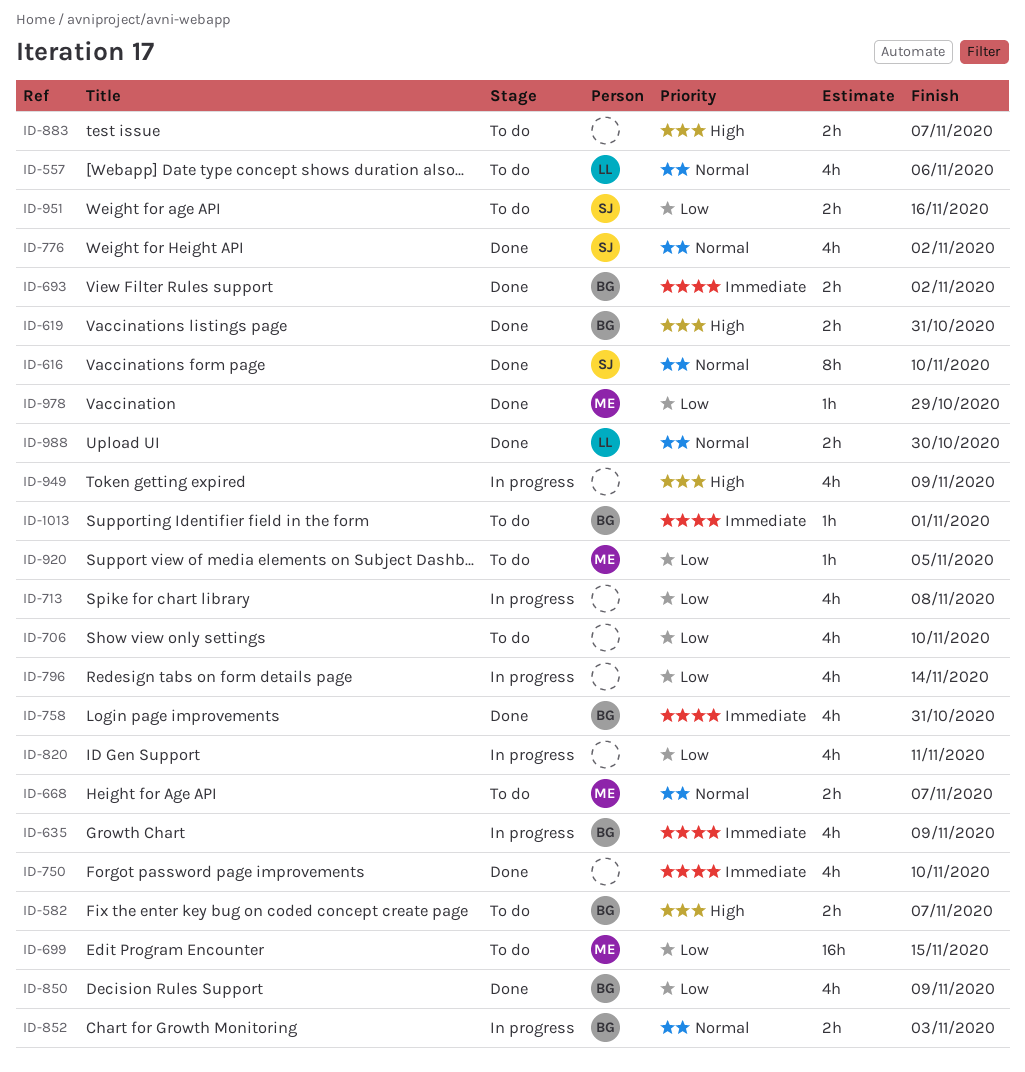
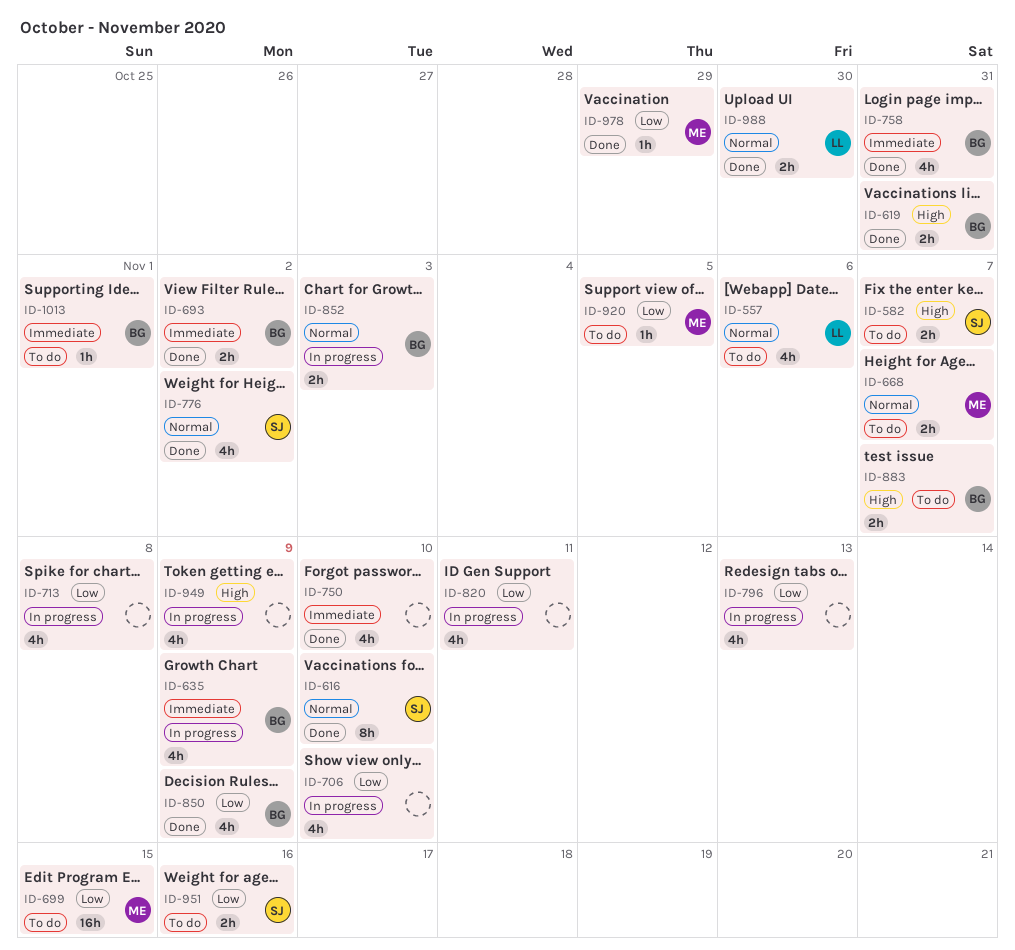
ID-582, owner: BG -> SJ
ID-706, status: To do -> In progress
ID-796, due: Nov 14 -> Nov 13
ID-883, owner: none -> BG

